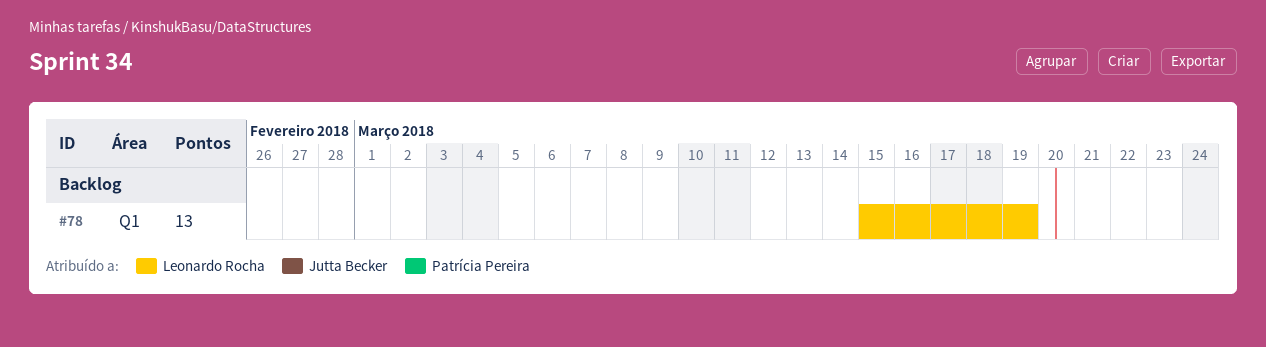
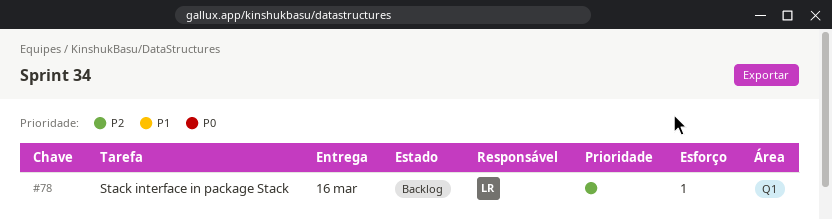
#78, estimate: 13 -> 1
#78, due: Mar 19 -> Mar 16

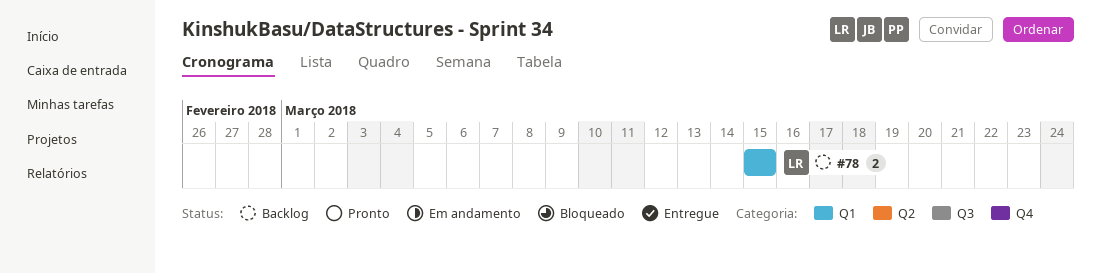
#78, estimate: 1 -> 2
#78, due: Mar 16 -> Mar 15

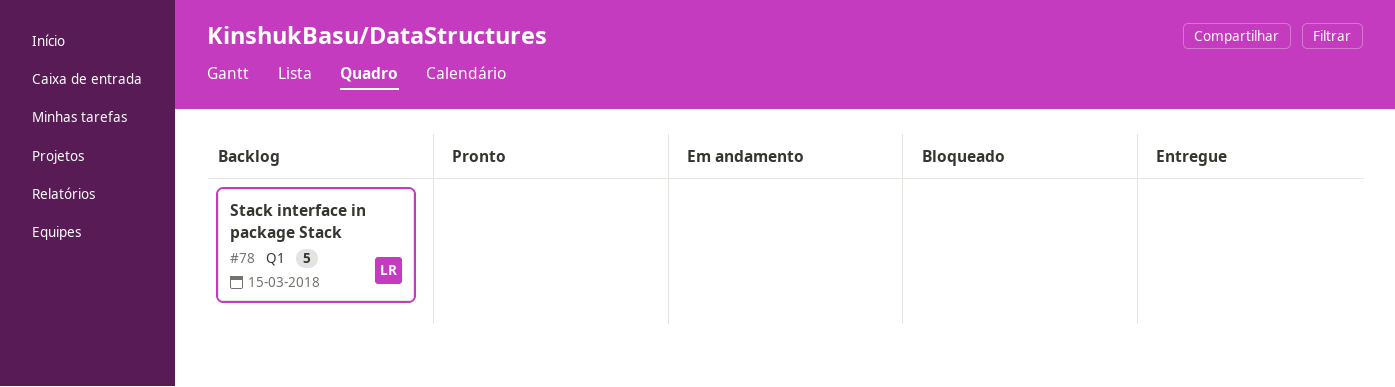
#78, estimate: 2 -> 5

